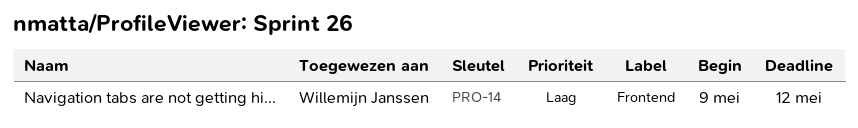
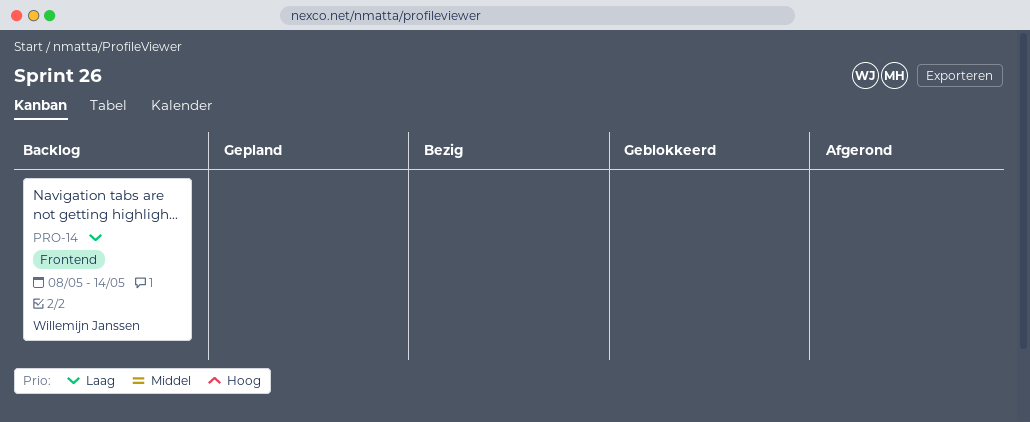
PRO-14, start: May 9 -> May 8
PRO-14, due: May 12 -> May 14

